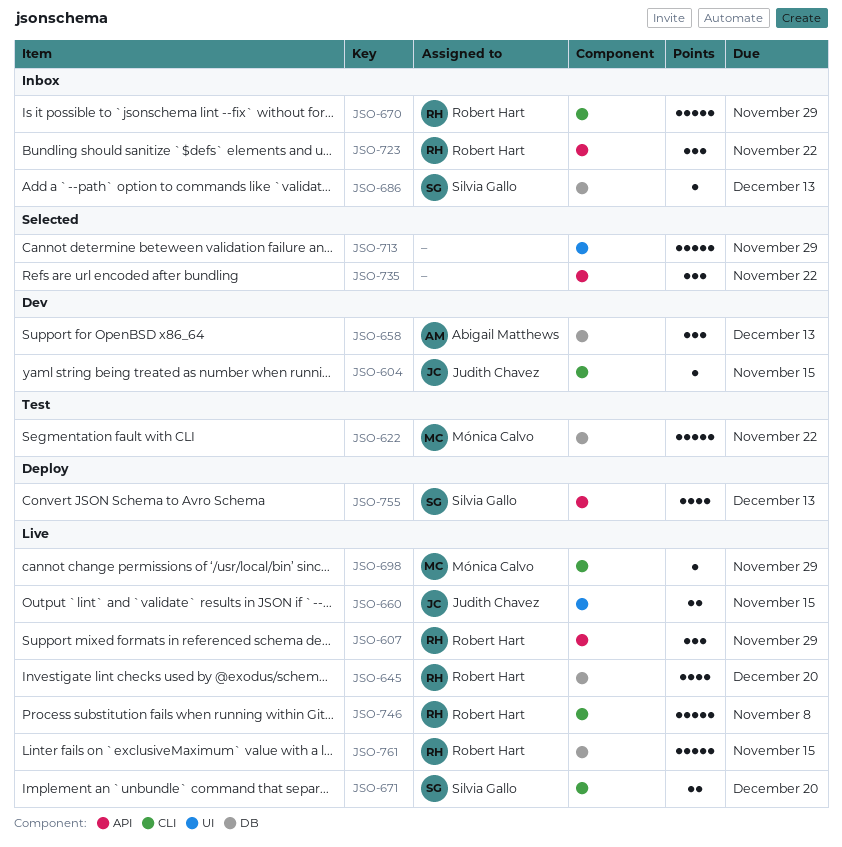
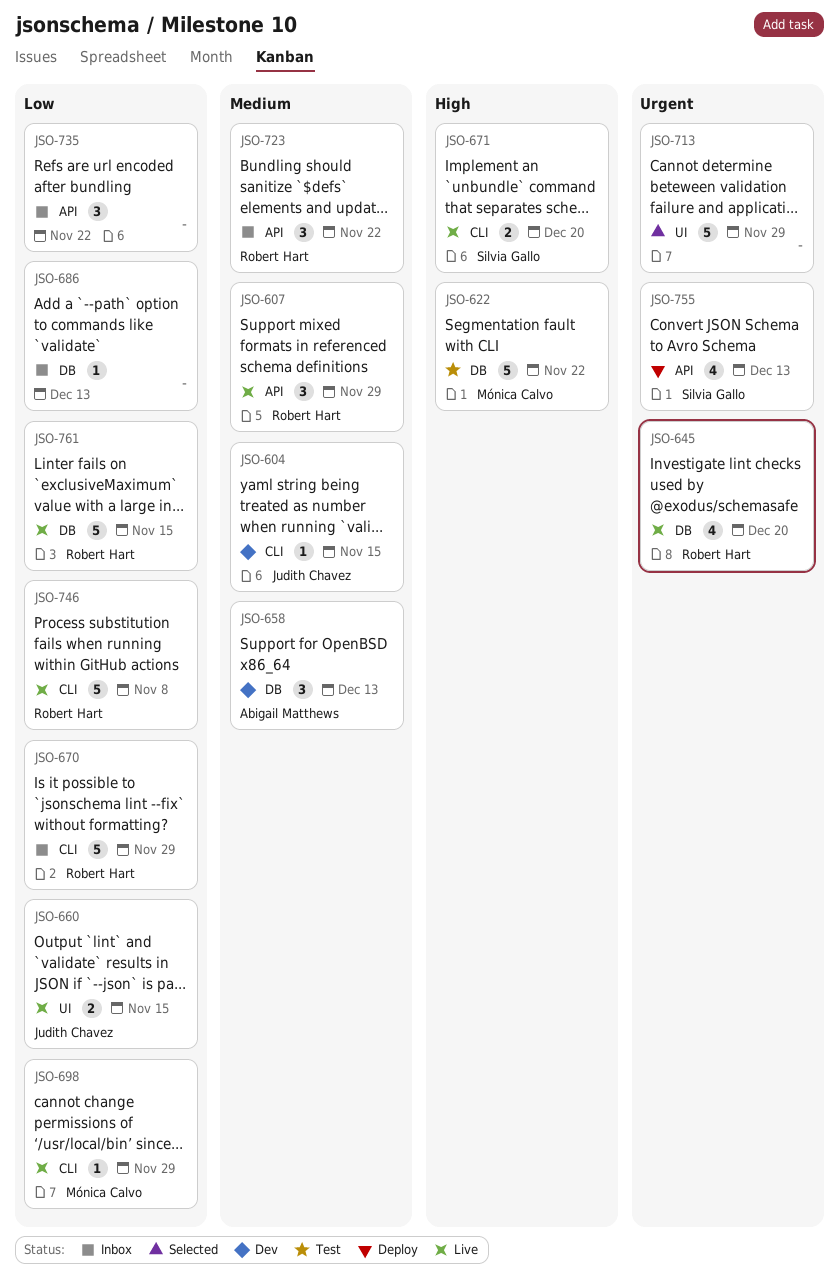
JSO-686, owner: Silvia Gallo -> none
JSO-735, status: Selected -> Inbox

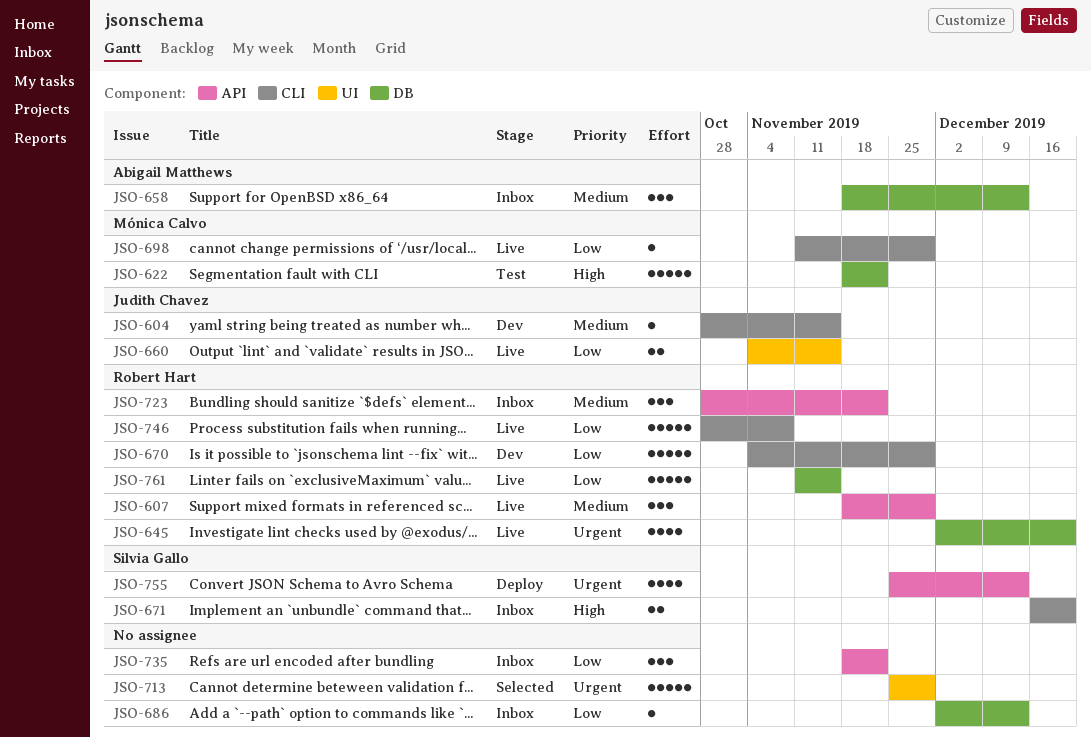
JSO-658, status: Dev -> Inbox
JSO-670, status: Inbox -> Dev
JSO-671, status: Live -> Inbox

